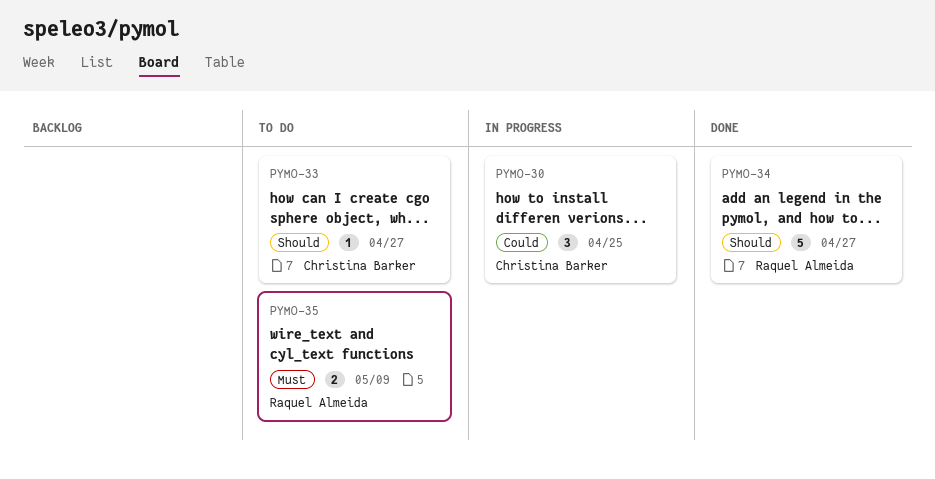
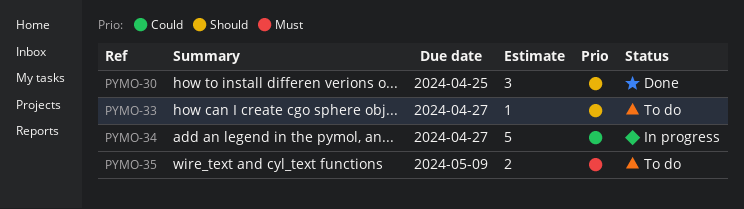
PYMO-30, status: In progress -> Done
PYMO-30, priority: Could -> Should
PYMO-34, status: Done -> In progress
PYMO-34, priority: Should -> Could

